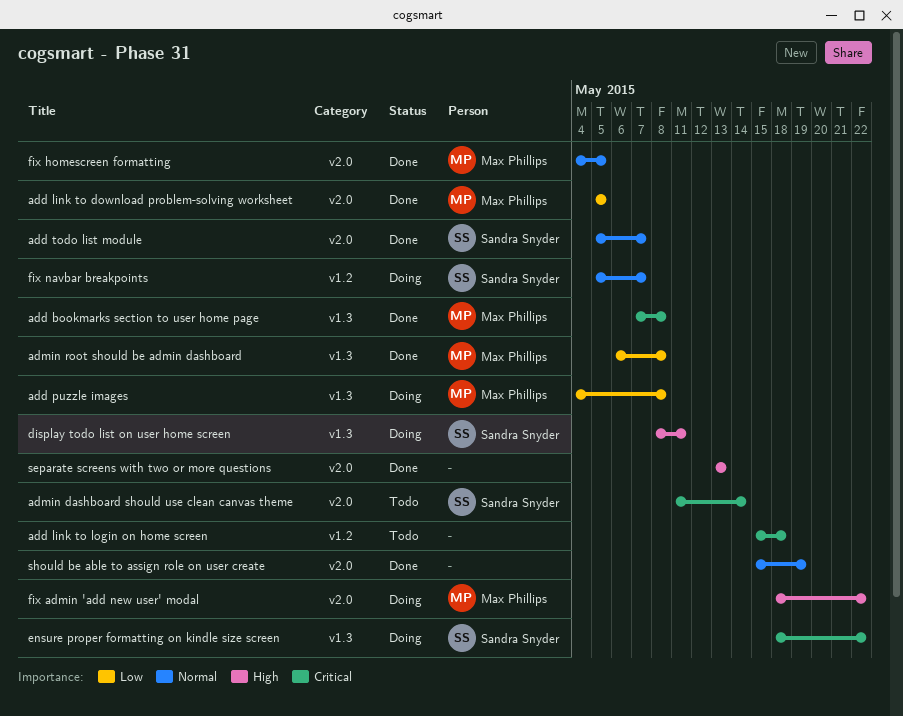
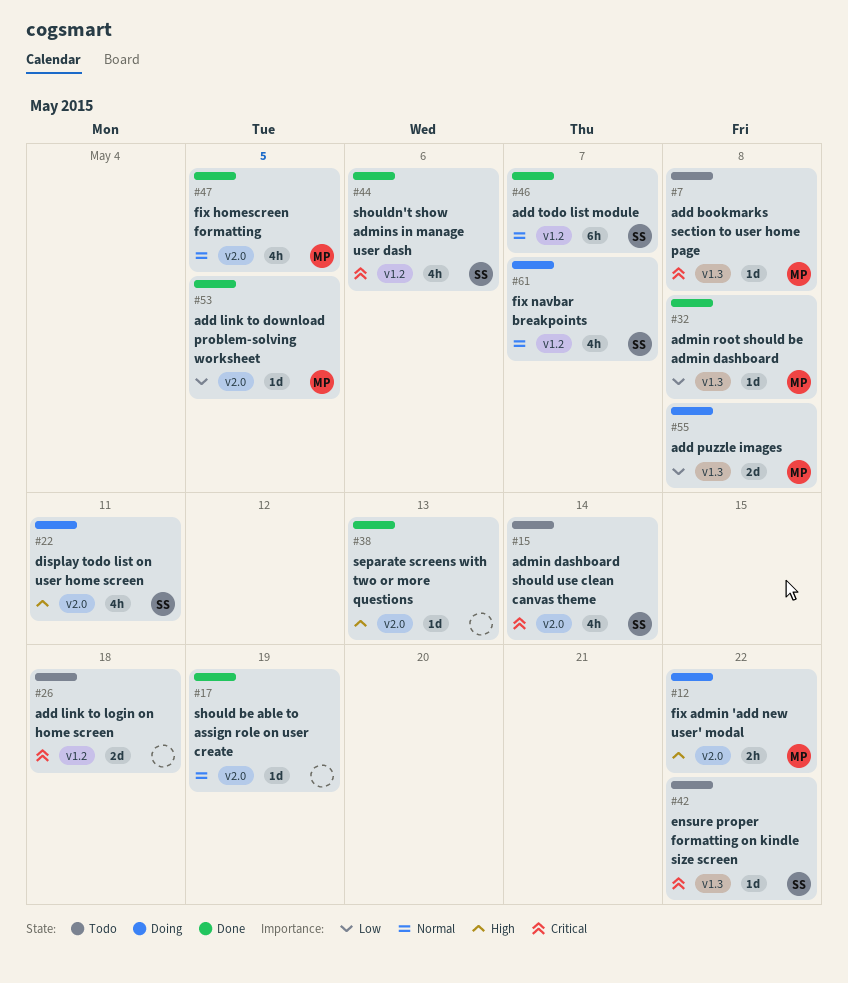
add bookmarks section to user home page, status: Done -> Todo
add todo list module, label: v2.0 -> v1.2
display todo list on user home screen, label: v1.3 -> v2.0
ensure proper formatting on kindle size screen, status: Doing -> Todo
shouldn't show admins in manage user dash: none -> present

